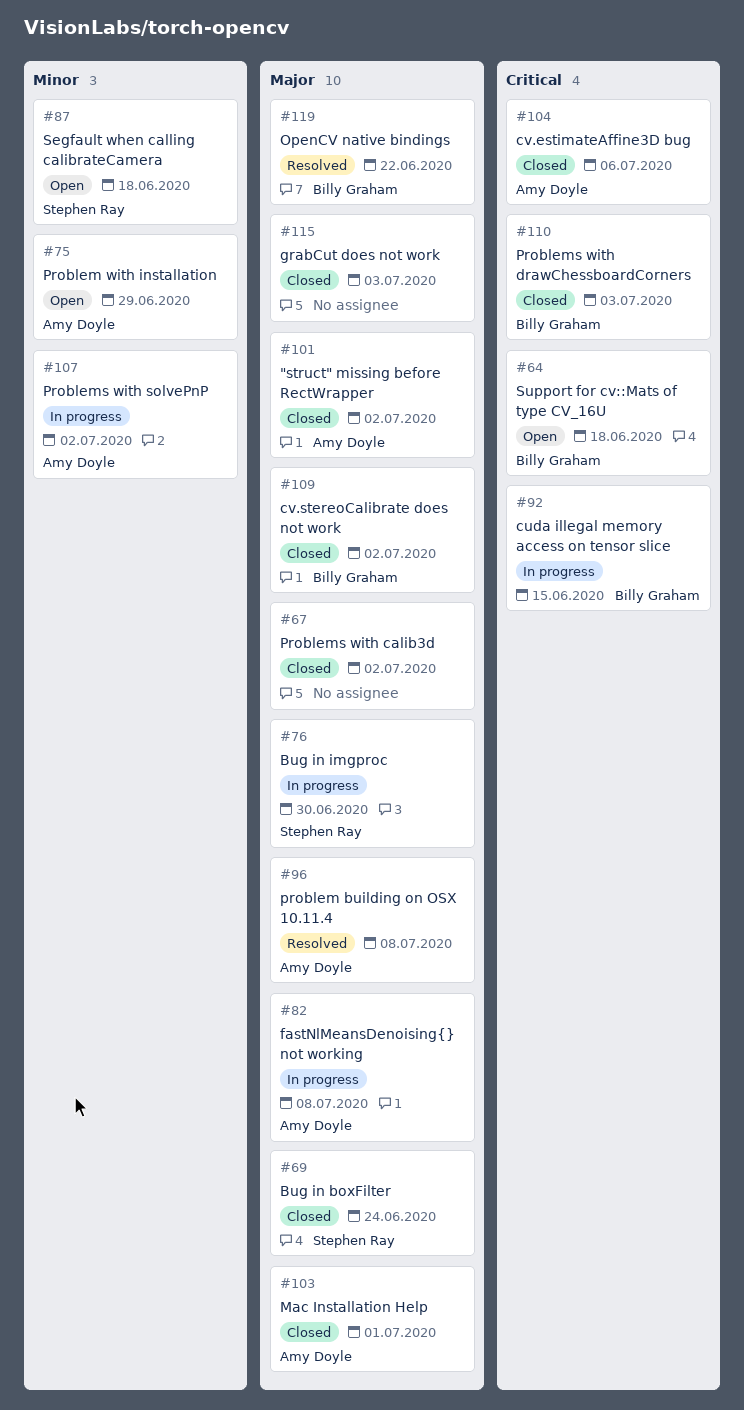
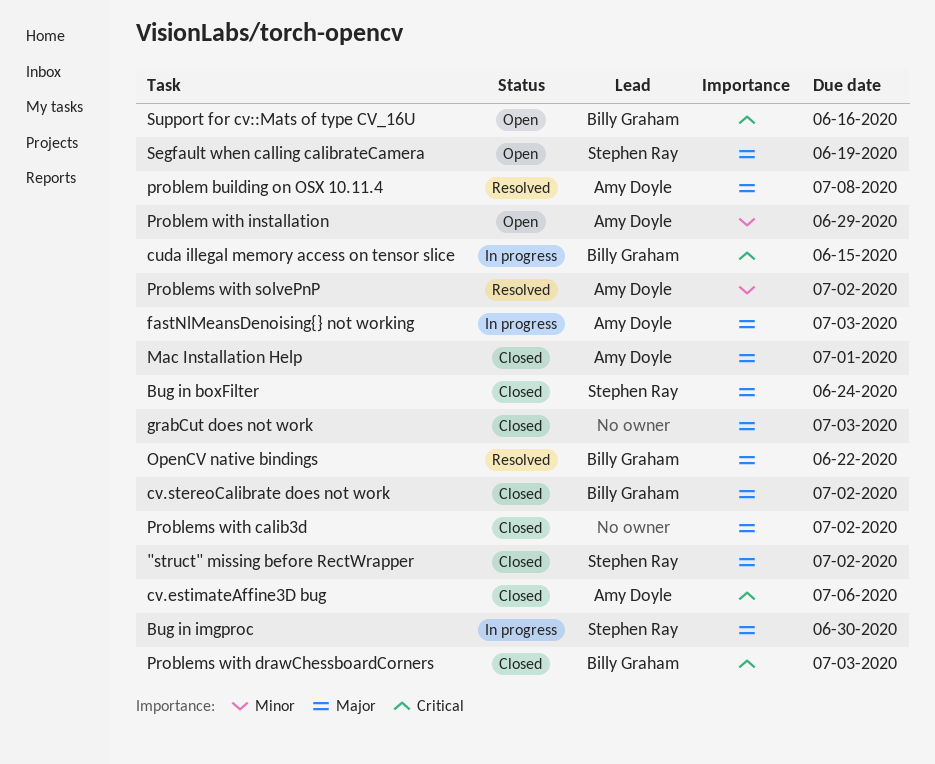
"struct" missing before RectWrapper, owner: Amy Doyle -> Stephen Ray
fastNlMeansDenoising{} not working, due: Jul 8 -> Jul 3
Problems with solvePnP, status: In progress -> Resolved
Segfault when calling calibrateCamera, priority: Minor -> Major
Segfault when calling calibrateCamera, due: Jun 18 -> Jun 19
Support for cv::Mats of type CV_16U, due: Jun 18 -> Jun 16

